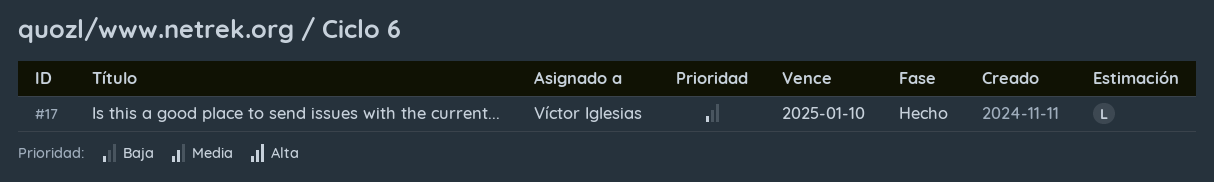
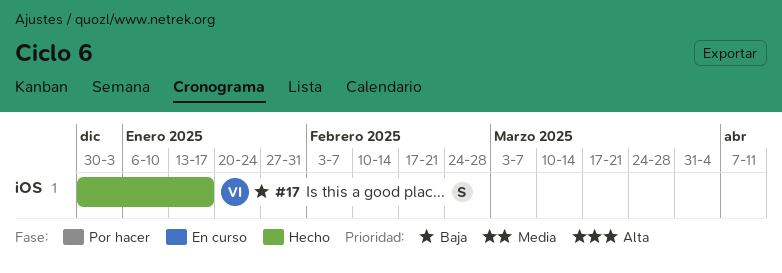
#17, estimate: L -> S
#17, due: Jan 10 -> Jan 17

